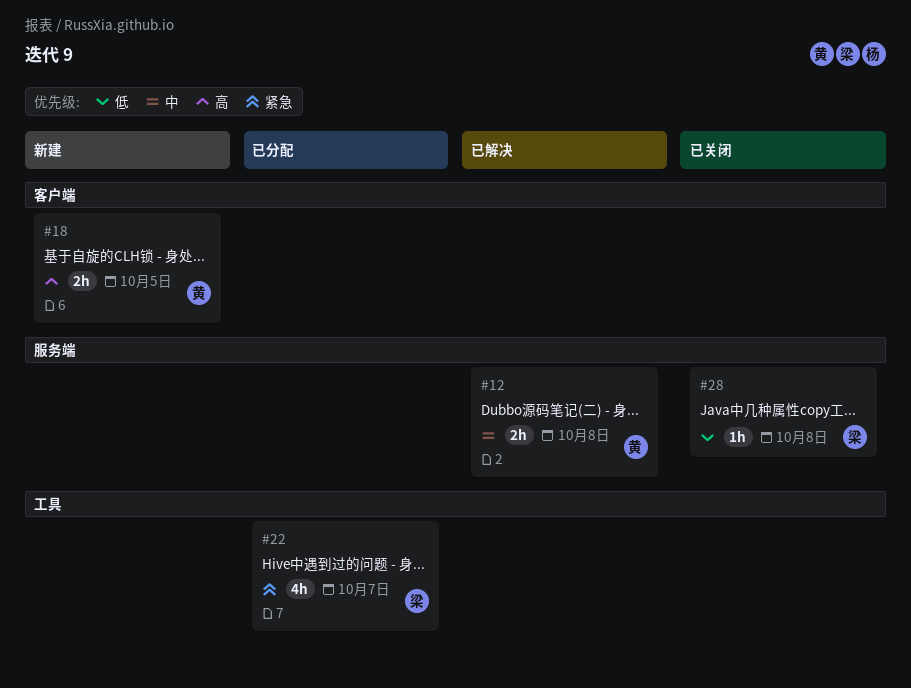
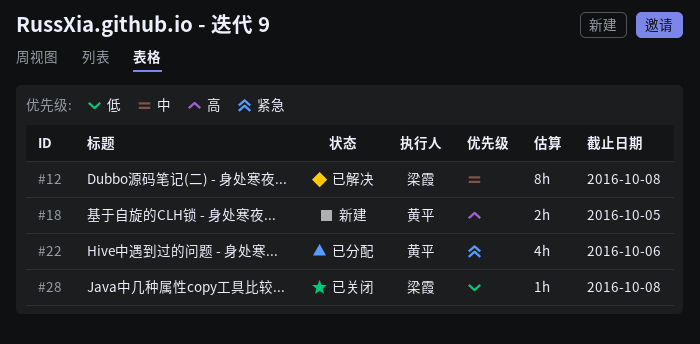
#12, owner: 黄平 -> 梁霞
#12, estimate: 2h -> 8h
#22, owner: 梁霞 -> 黄平
#22, due: Oct 7 -> Oct 6

